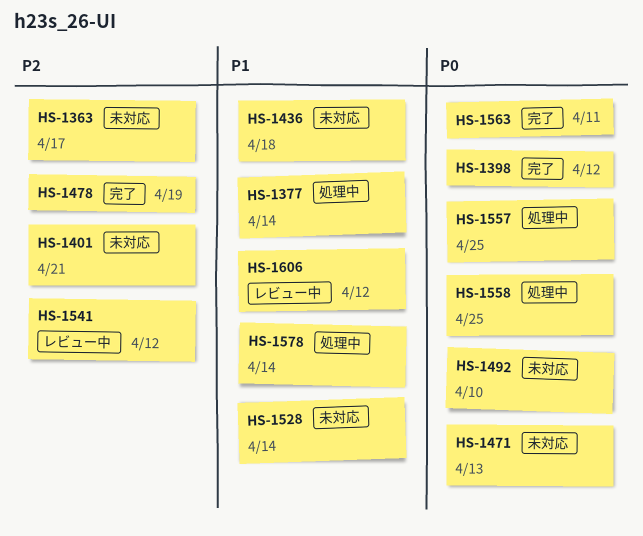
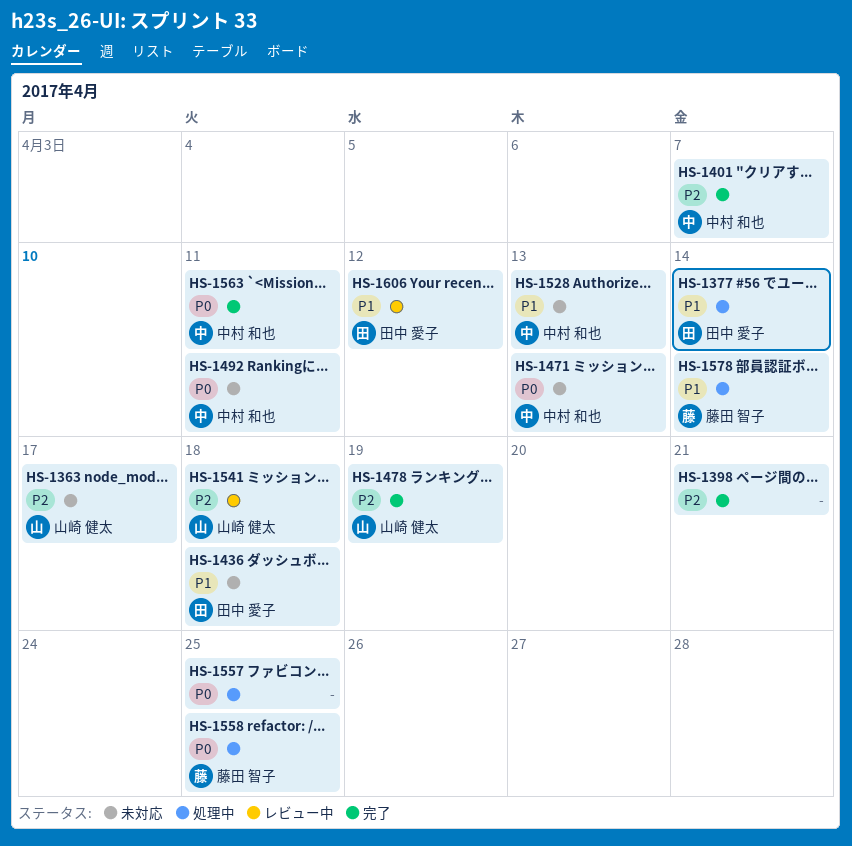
HS-1398, priority: P0 -> P2
HS-1398, due: Apr 12 -> Apr 21
HS-1401, status: 未対応 -> 完了
HS-1401, due: Apr 21 -> Apr 7
HS-1492, due: Apr 10 -> Apr 11
HS-1528, due: Apr 14 -> Apr 13
HS-1541, due: Apr 12 -> Apr 18

